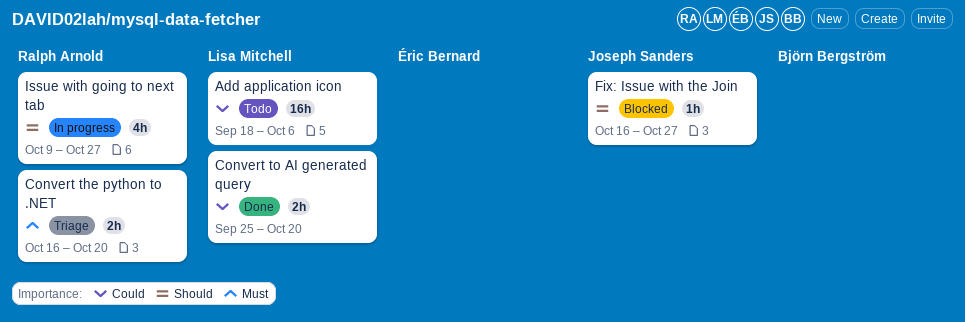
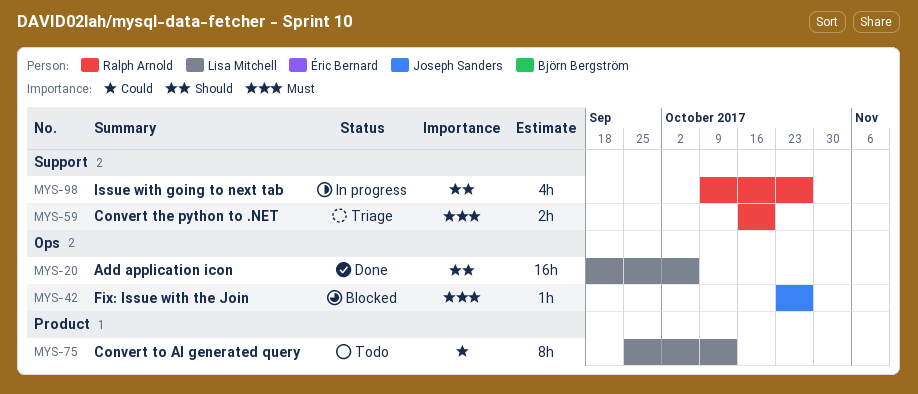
Add application icon, status: Todo -> Done
Add application icon, priority: Could -> Should
Convert to AI generated query, status: Done -> Todo
Convert to AI generated query, estimate: 2h -> 8h
Convert to AI generated query, due: Oct 20 -> Oct 13
Fix: Issue with the Join, priority: Should -> Must
Fix: Issue with the Join, start: Oct 16 -> Oct 23

